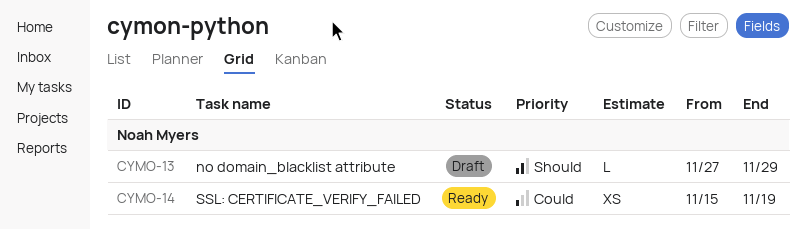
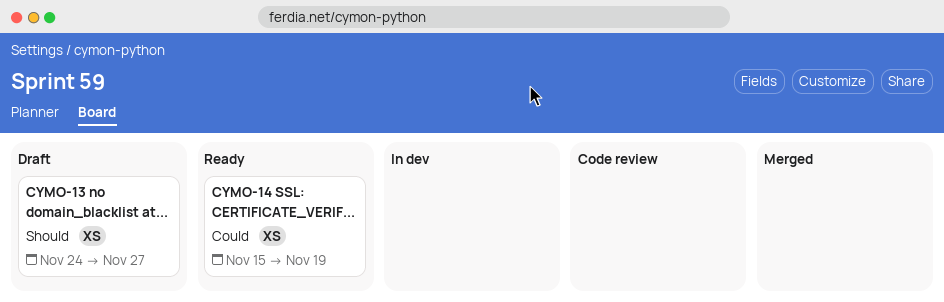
CYMO-13, estimate: L -> XS
CYMO-13, start: Nov 27 -> Nov 24
CYMO-13, due: Nov 29 -> Nov 27

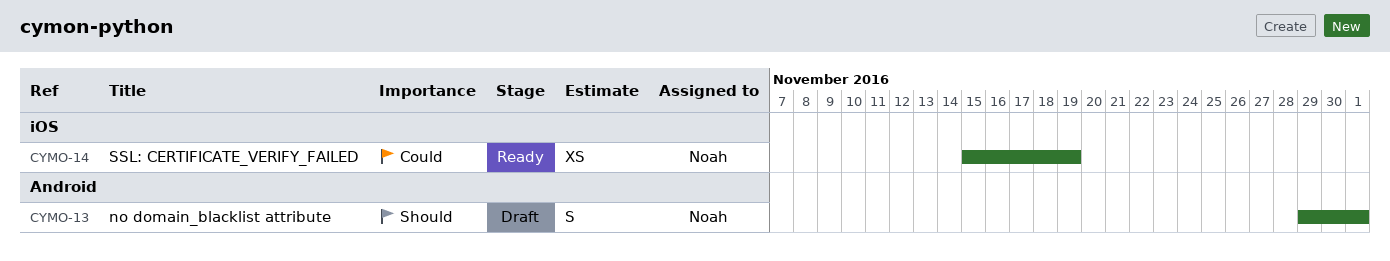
CYMO-13, estimate: XS -> S
CYMO-13, start: Nov 24 -> Nov 29
CYMO-13, due: Nov 27 -> Dec 1

